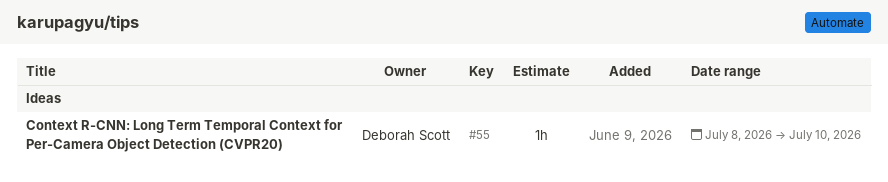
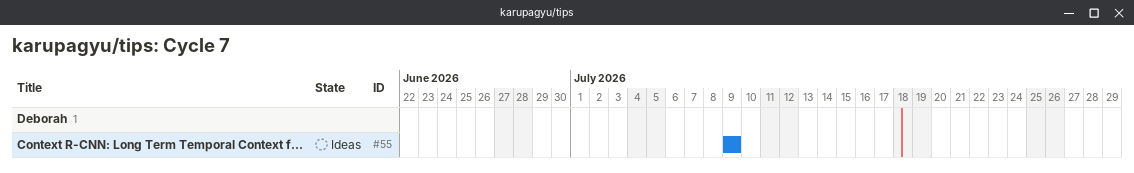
#55, start: Jul 8 -> Jul 9
#55, due: Jul 10 -> Jul 9

